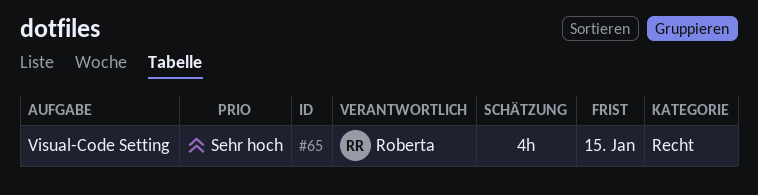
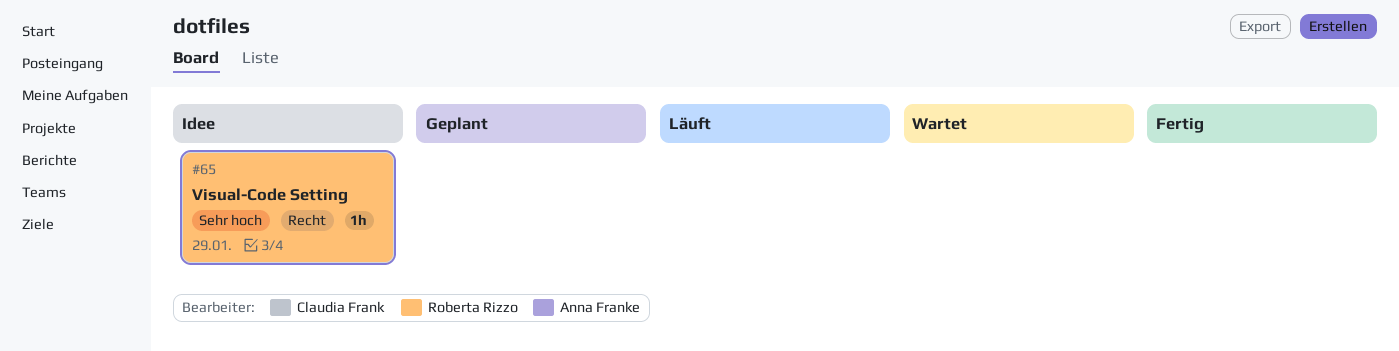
#65, estimate: 4h -> 1h
#65, due: Jan 15 -> Jan 29

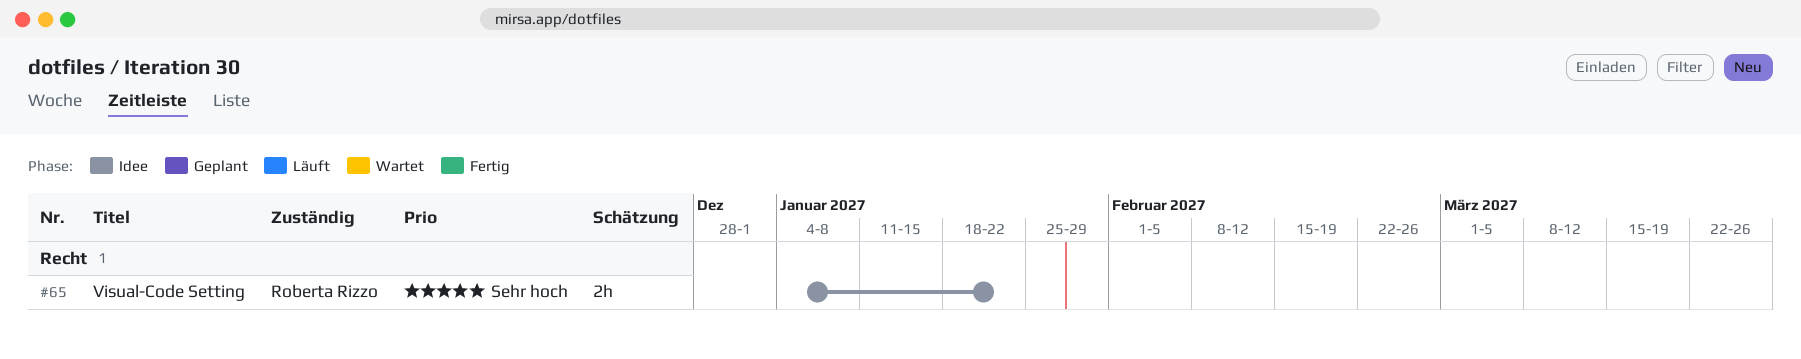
#65, estimate: 1h -> 2h
#65, due: Jan 29 -> Jan 22

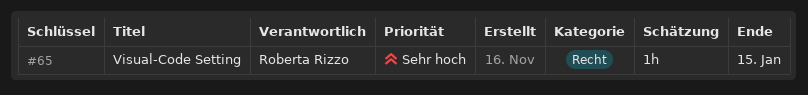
#65, estimate: 2h -> 1h
#65, due: Jan 22 -> Jan 15

